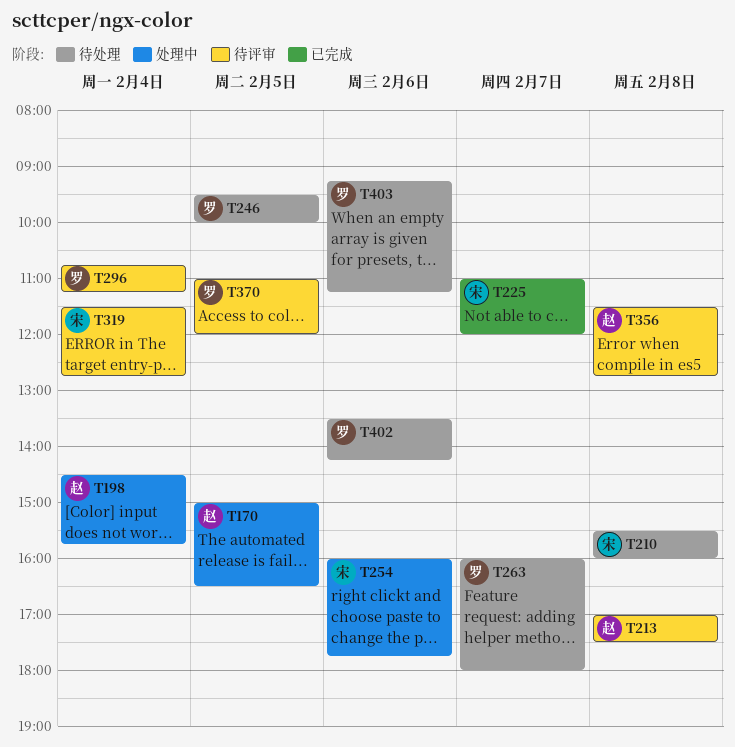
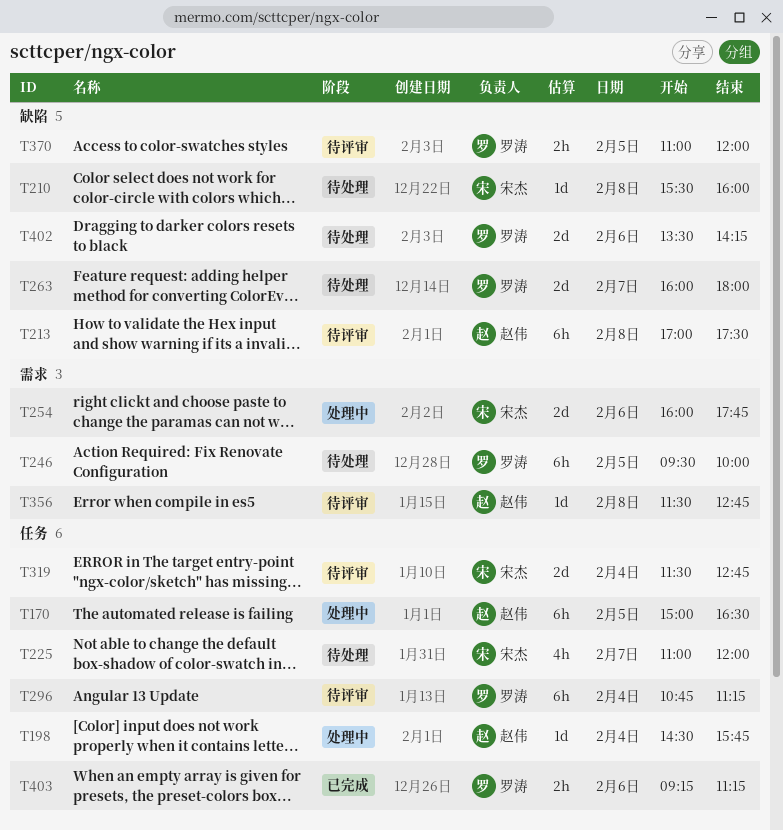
T225, status: 已完成 -> 待处理
T403, status: 待处理 -> 已完成

